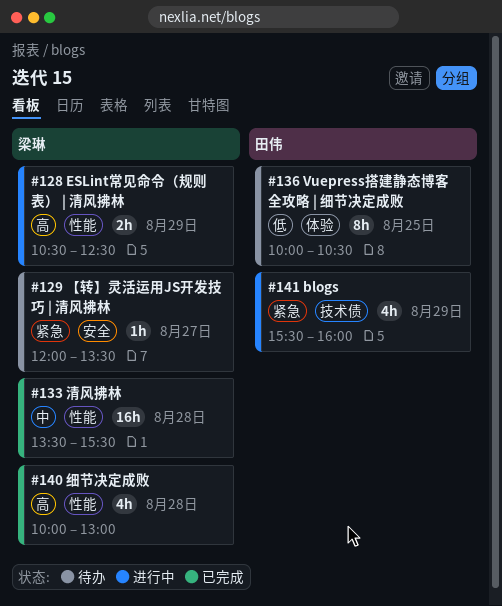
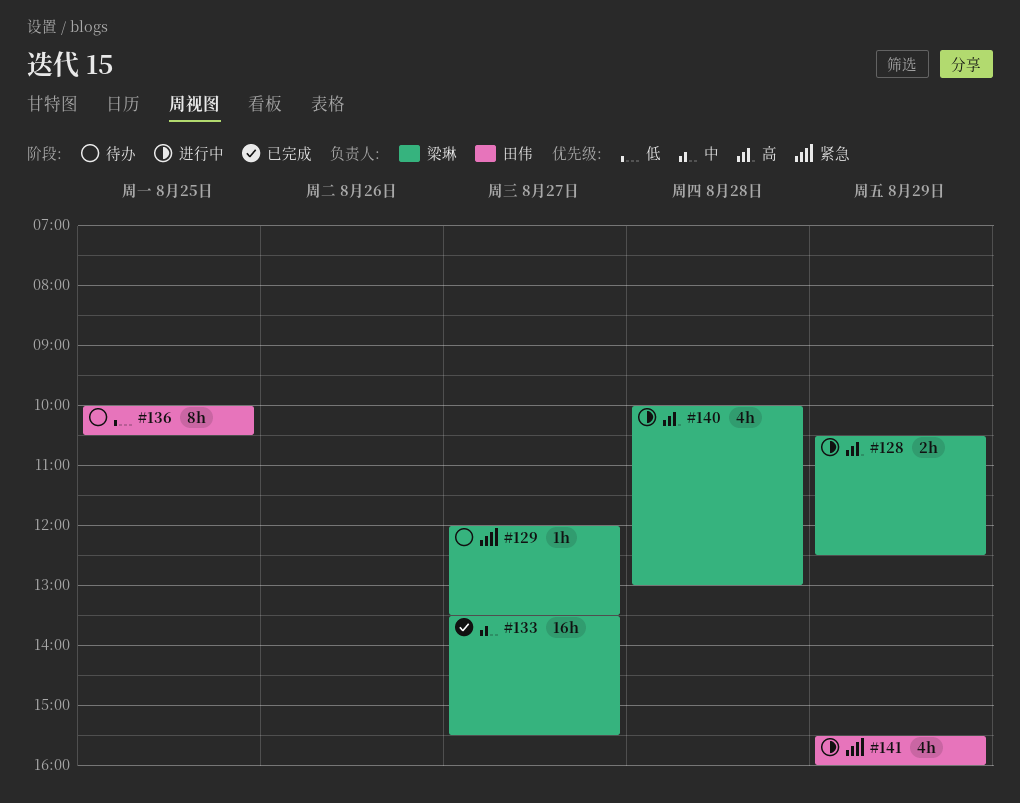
#133, day: Aug 28 -> Aug 27
#140, status: 已完成 -> 进行中

